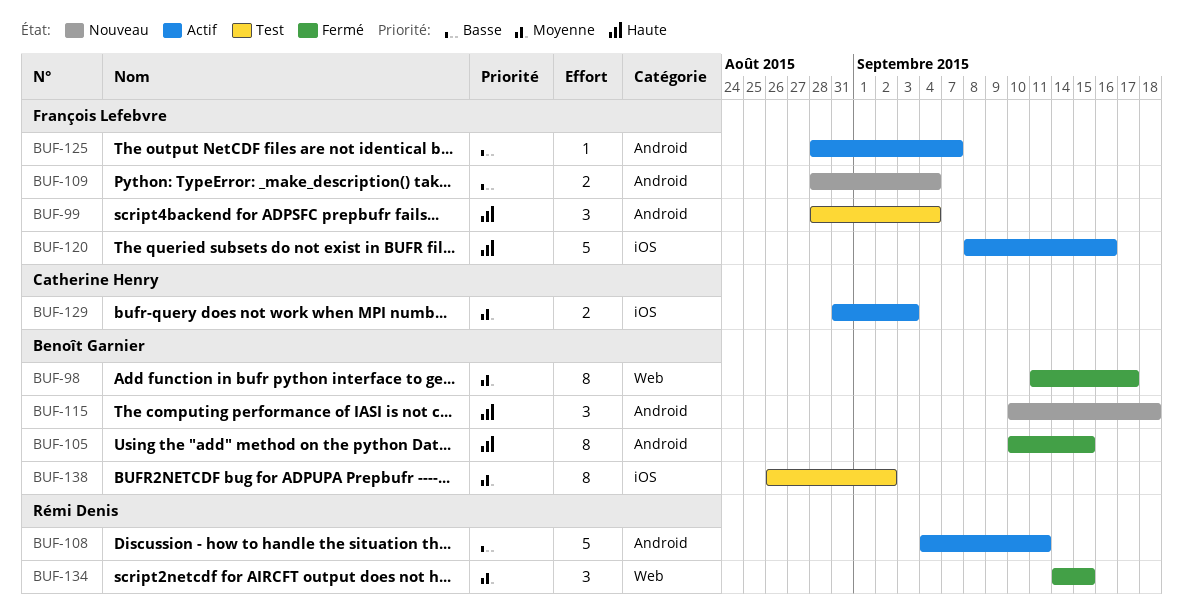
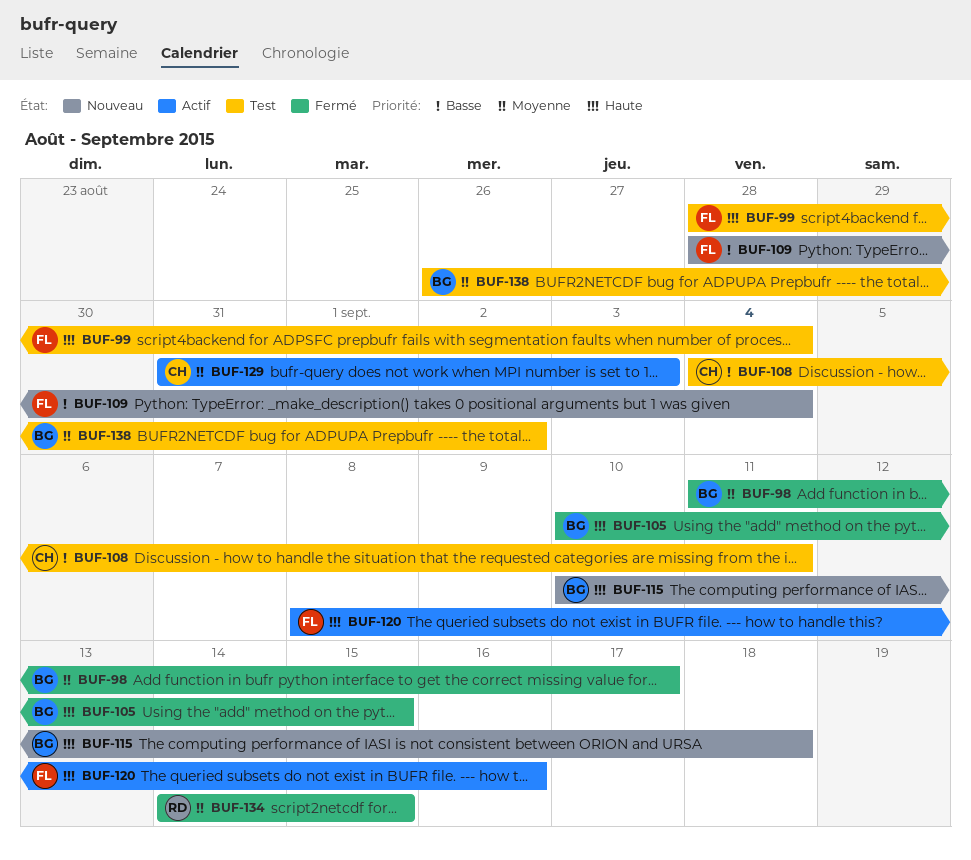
BUF-108, status: Actif -> Test
BUF-108, owner: Rémi Denis -> Catherine Henry
BUF-125: present -> none

